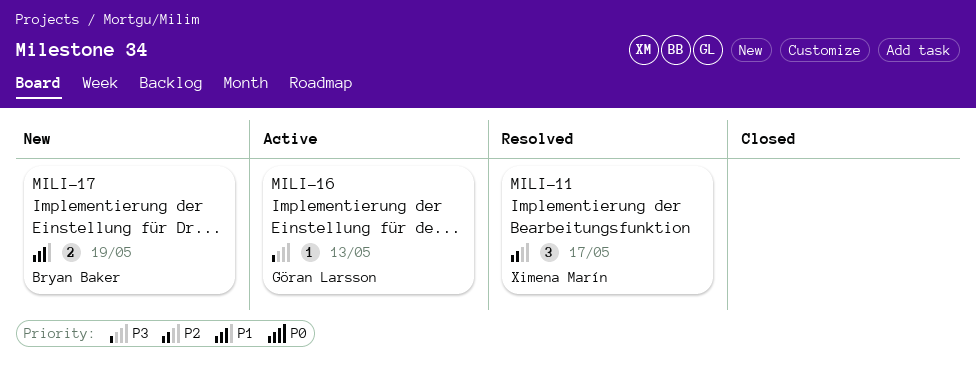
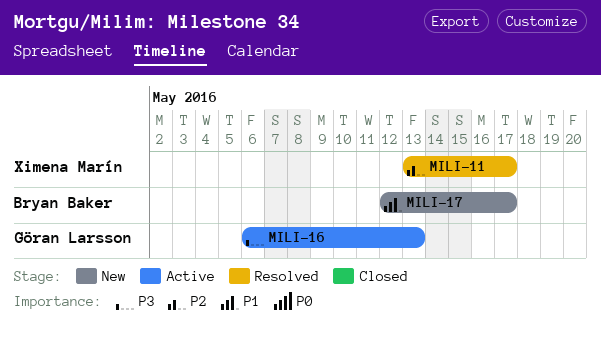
MILI-17, due: May 19 -> May 17

